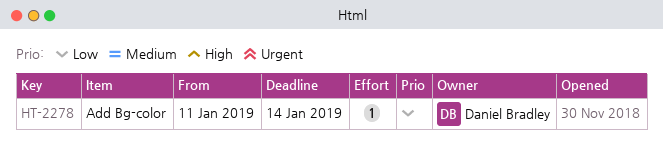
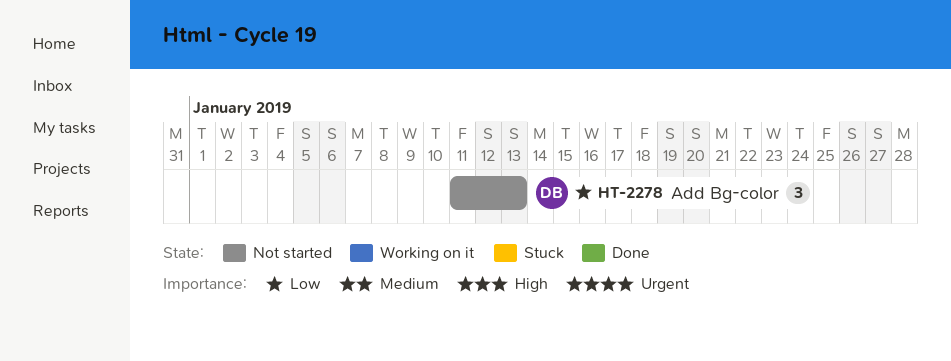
HT-2278, estimate: 1 -> 3
HT-2278, due: Jan 14 -> Jan 13

